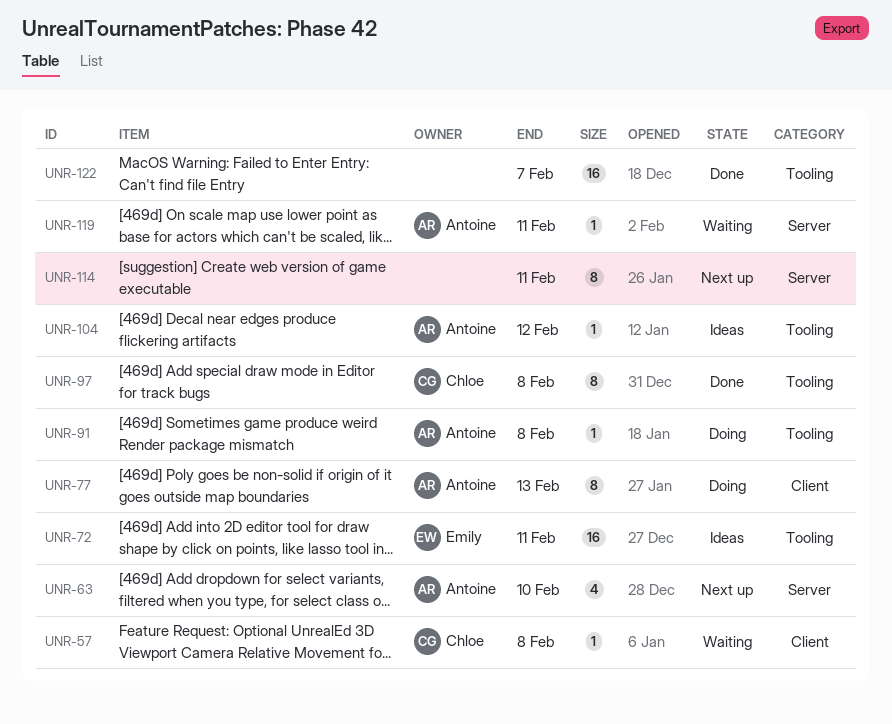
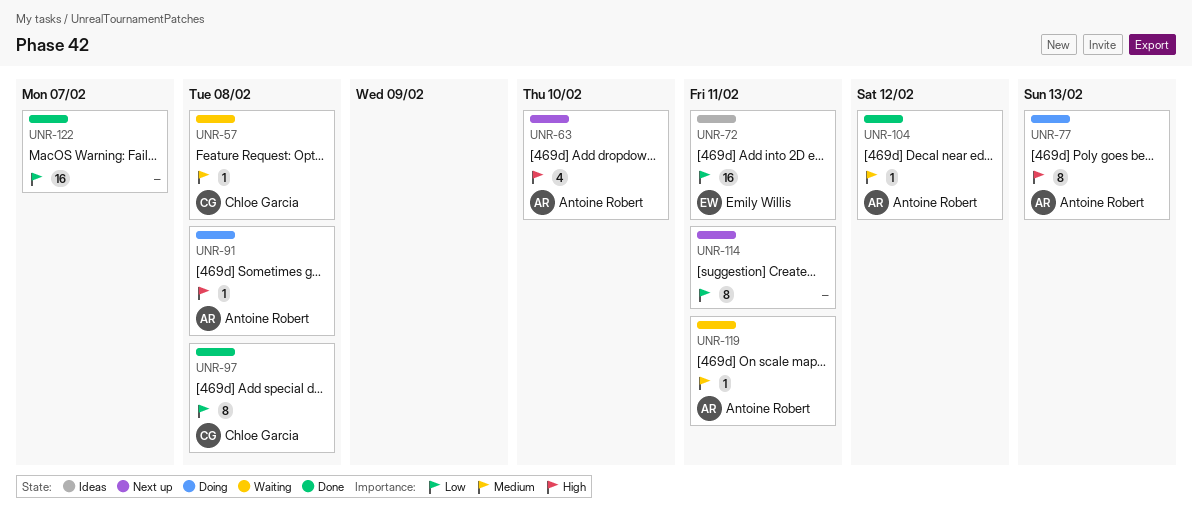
UNR-104, status: Ideas -> Done

